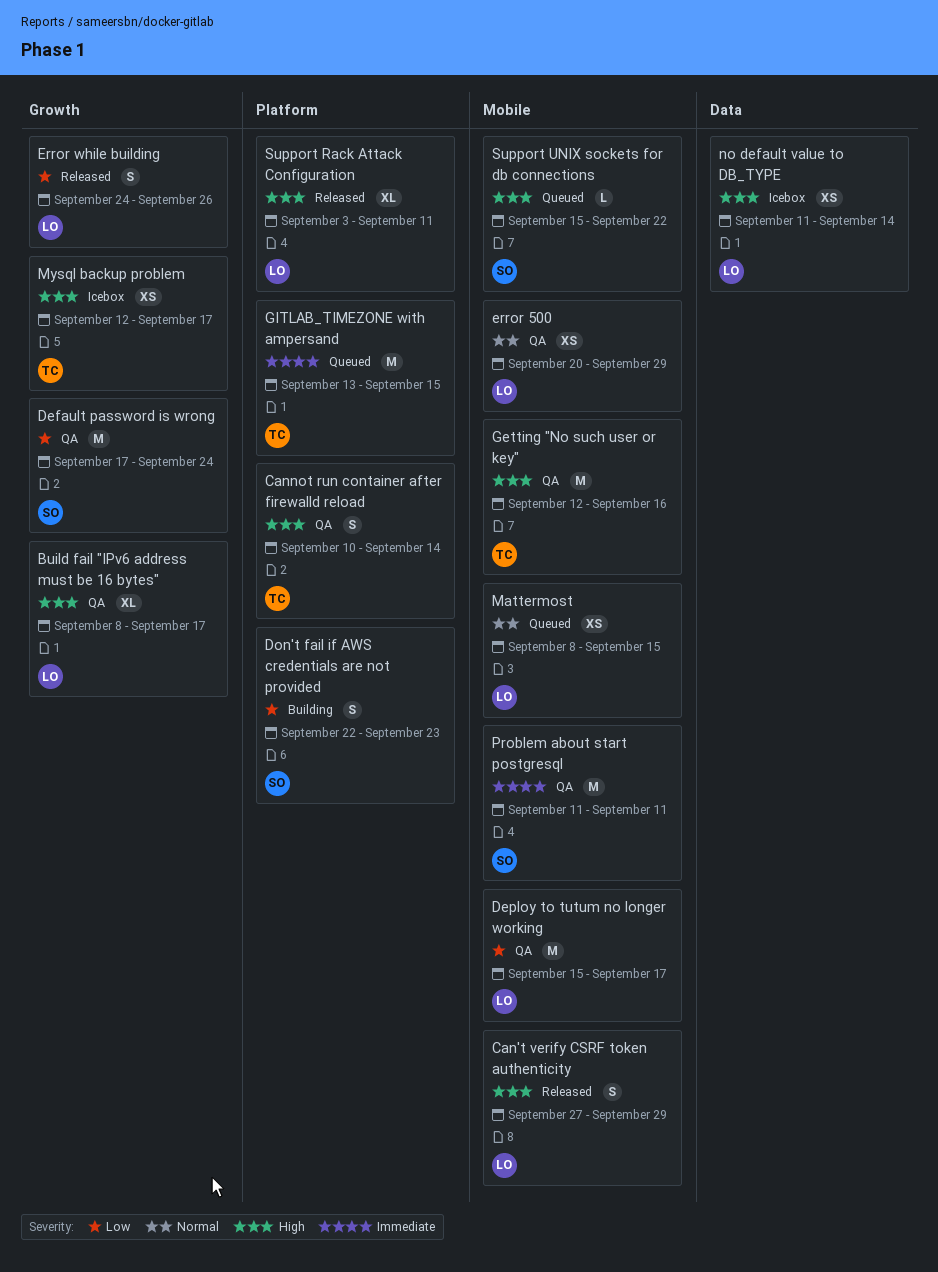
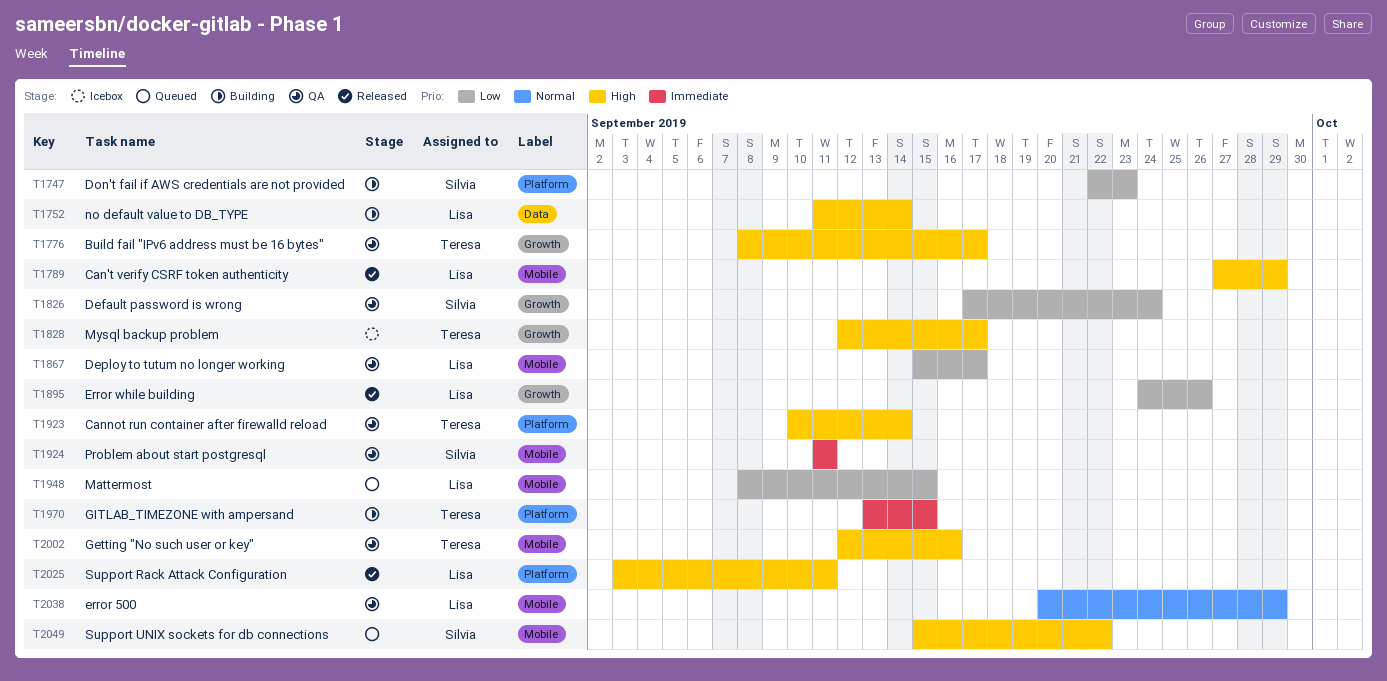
Build fail "IPv6 address must be 16 bytes", owner: Lisa -> Teresa
GITLAB_TIMEZONE with ampersand, status: Queued -> Building
Mattermost, priority: Normal -> Low
no default value to DB_TYPE, status: Icebox -> Building

